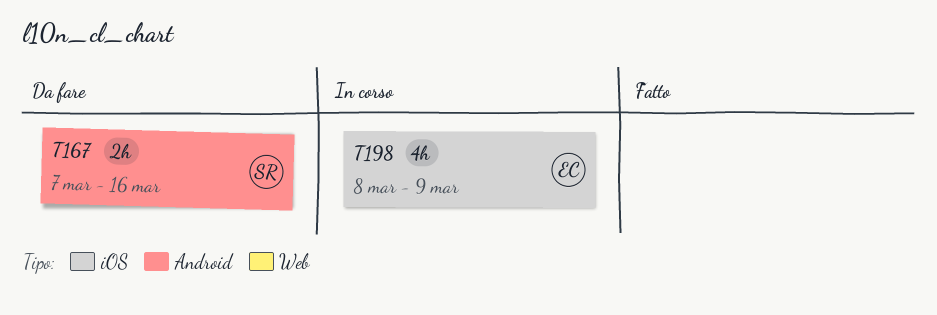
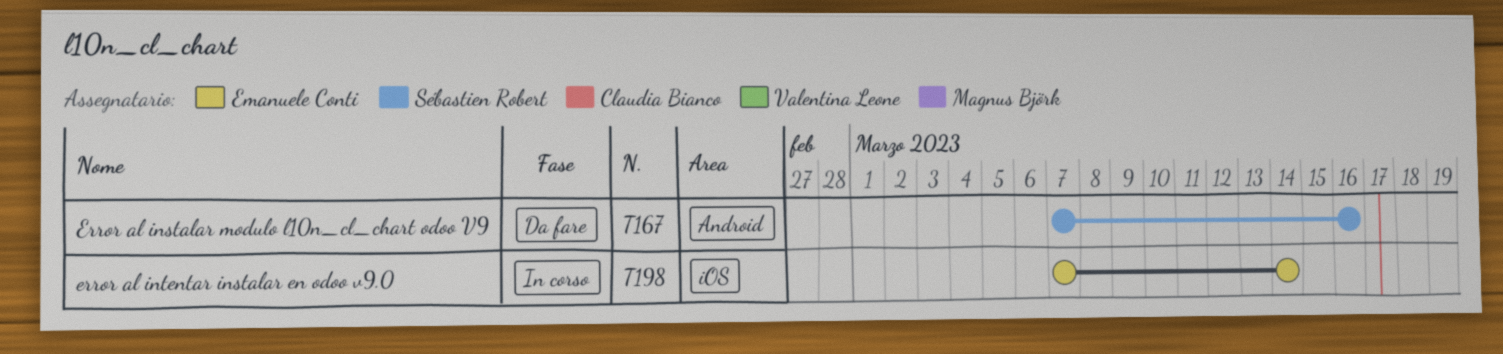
T198, start: Mar 8 -> Mar 7
T198, due: Mar 9 -> Mar 14

